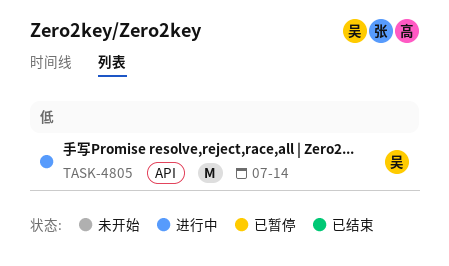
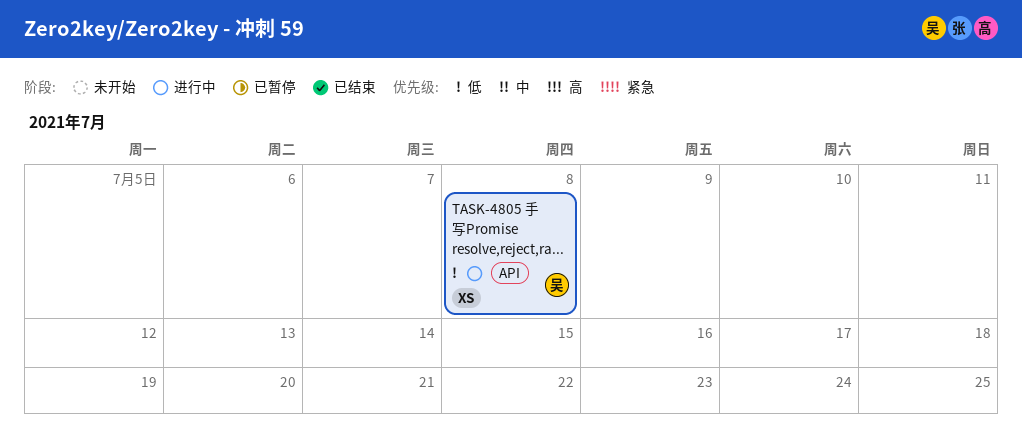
TASK-4805, estimate: M -> XS
TASK-4805, due: Jul 14 -> Jul 8

